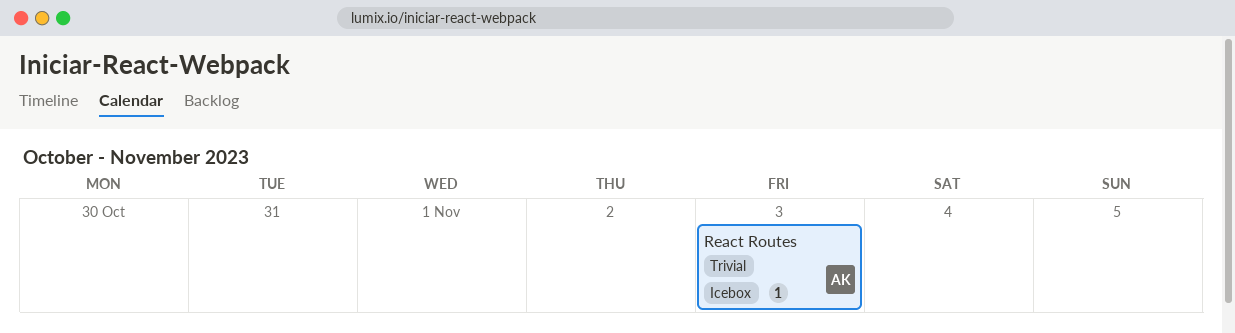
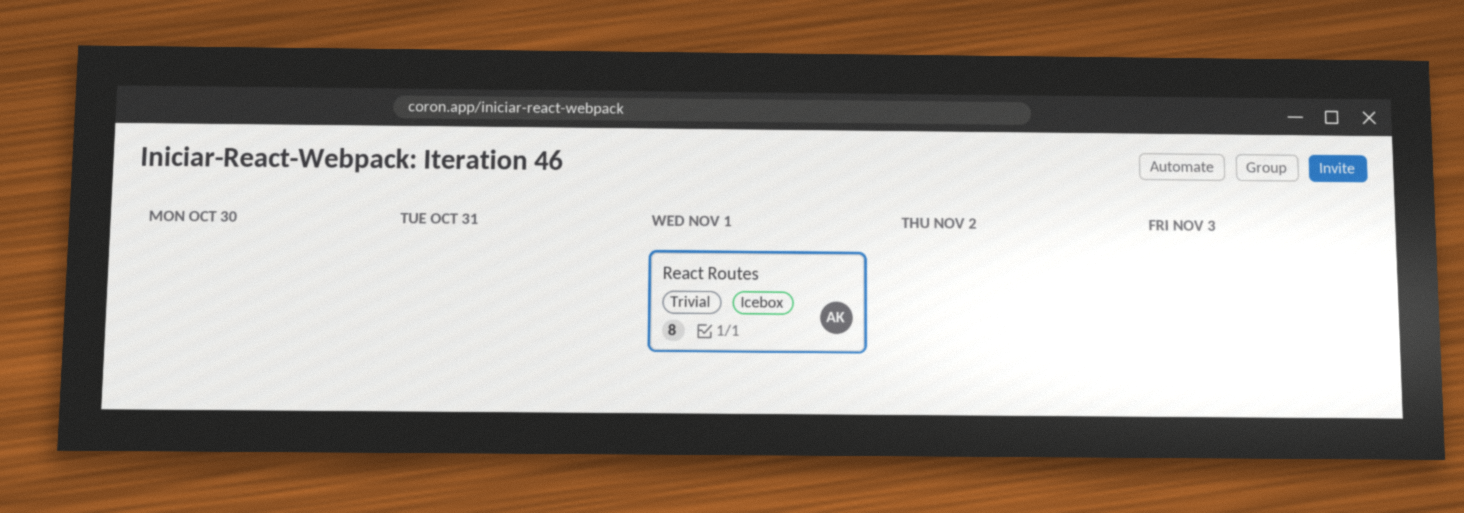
React Routes, estimate: 1 -> 8
React Routes, due: Nov 3 -> Nov 1

